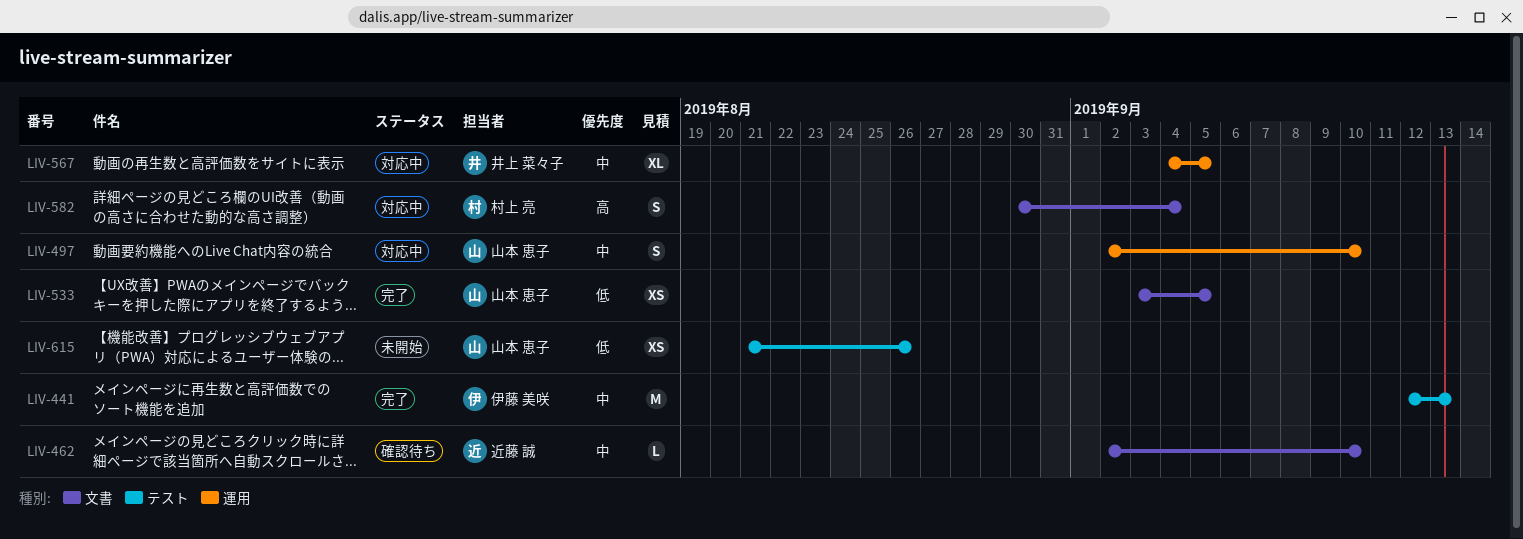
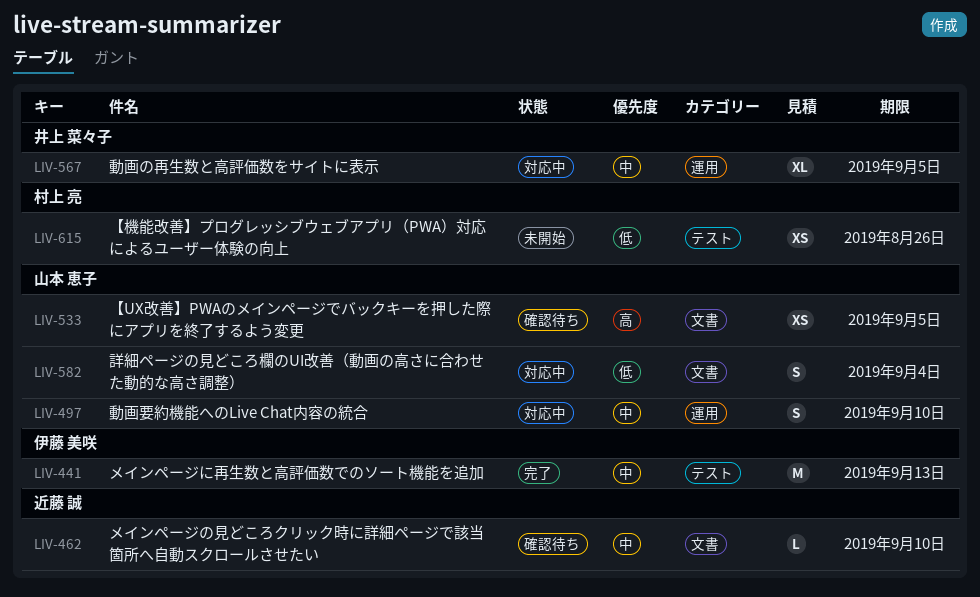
LIV-533, status: 完了 -> 確認待ち
LIV-533, priority: 低 -> 高
LIV-582, owner: 村上 亮 -> 山本 恵子
LIV-582, priority: 高 -> 低
LIV-615, owner: 山本 恵子 -> 村上 亮

